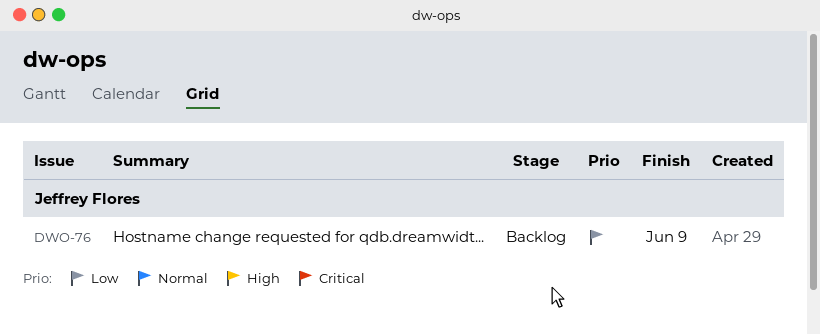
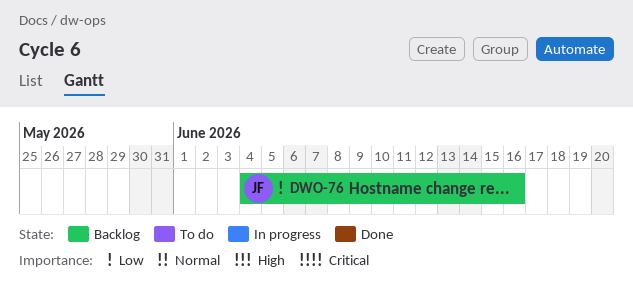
DWO-76, due: Jun 9 -> Jun 16

